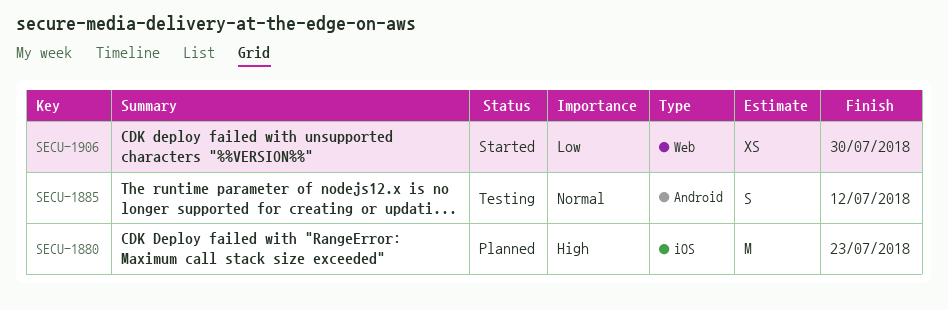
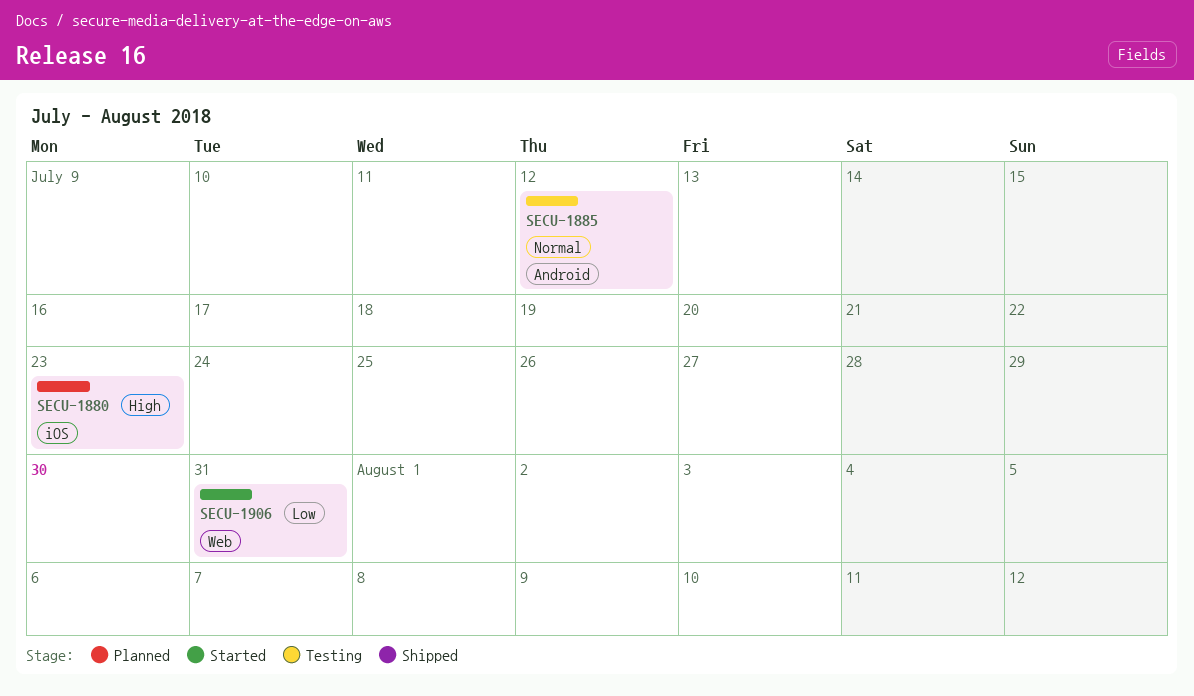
SECU-1906, due: Jul 30 -> Jul 31

